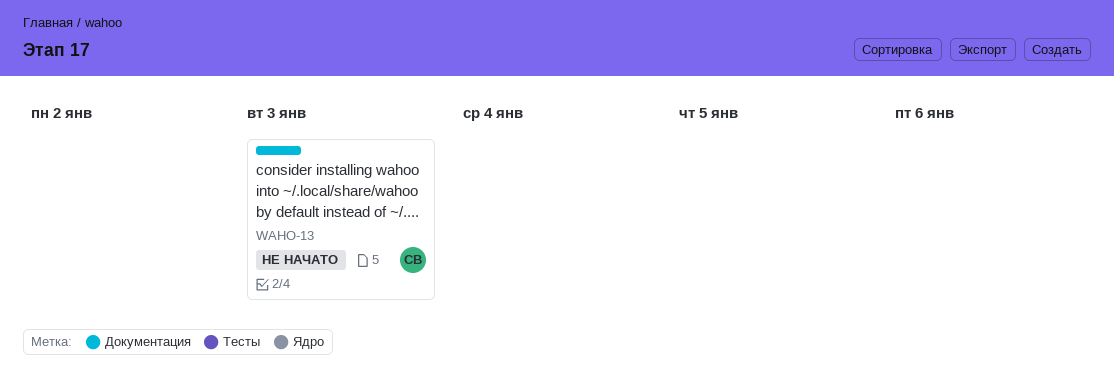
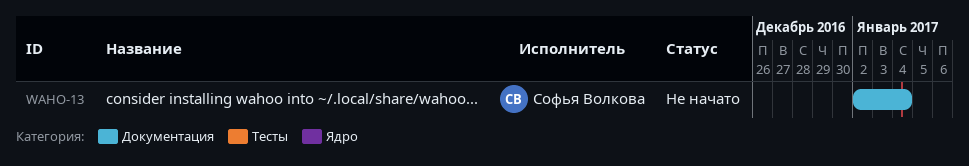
WAHO-13, due: Jan 3 -> Jan 4

